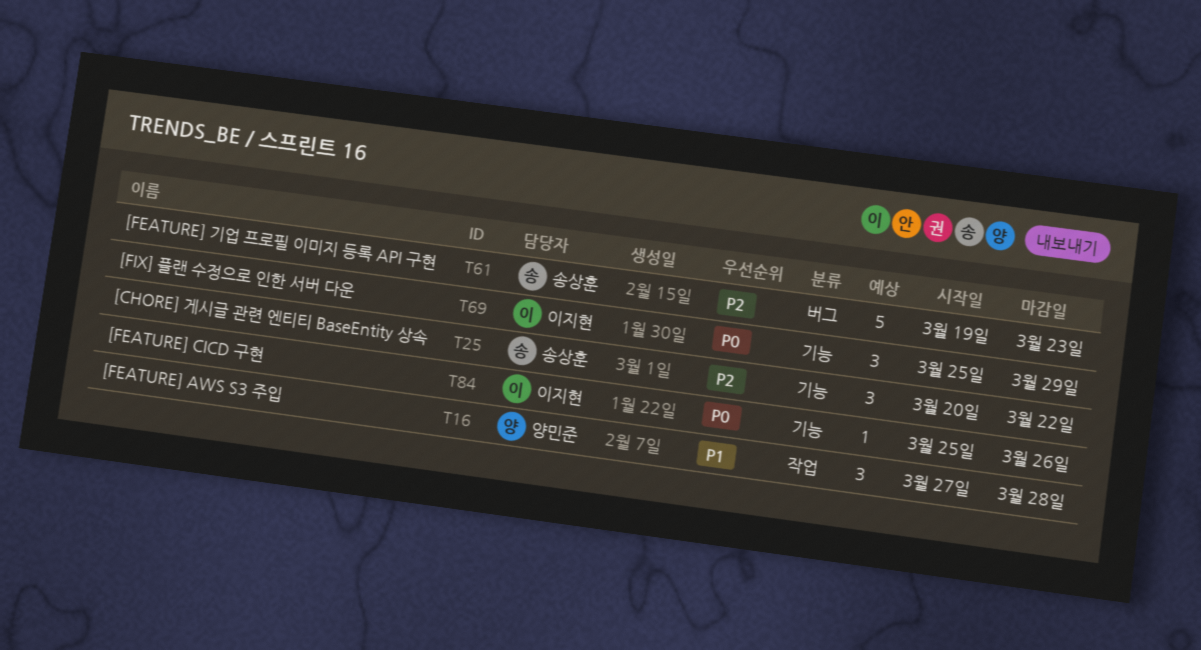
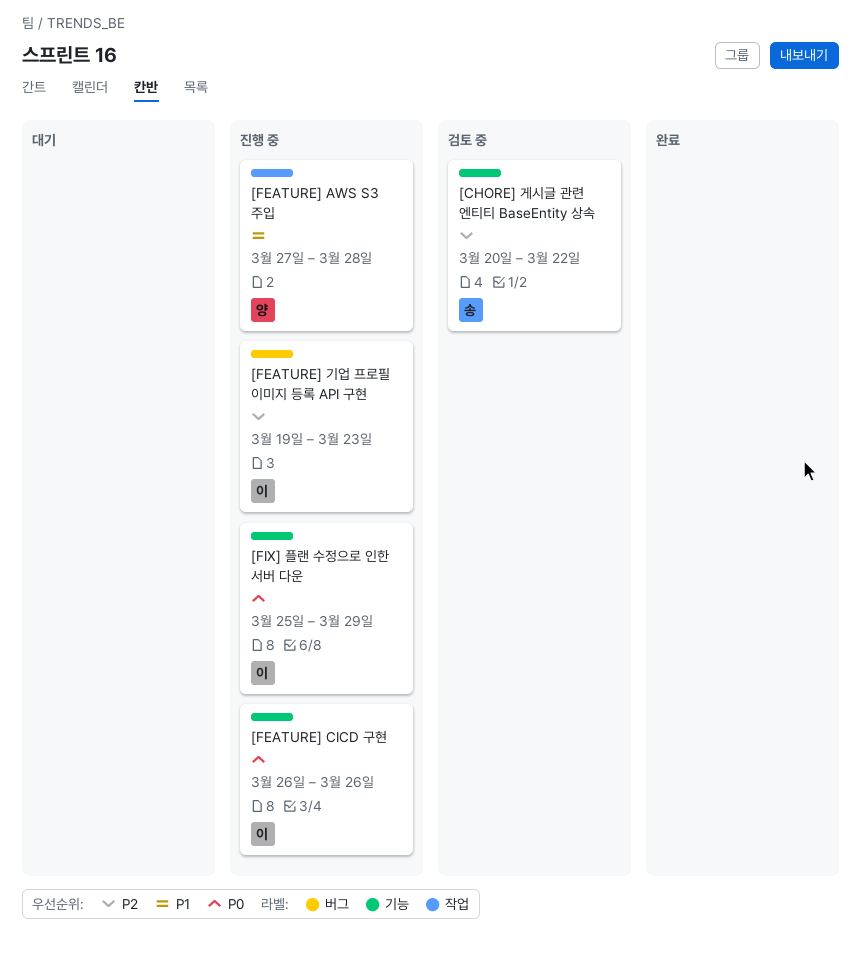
[FEATURE] CICD 구현, start: Mar 25 -> Mar 26
[FEATURE] 기업 프로필 이미지 등록 API 구현, owner: 송상훈 -> 이지현

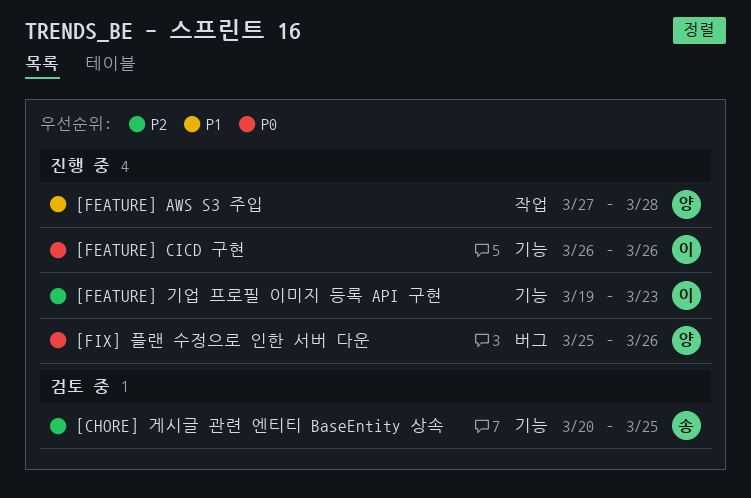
[CHORE] 게시글 관련 엔티티 BaseEntity 상속, due: Mar 22 -> Mar 25
[FEATURE] 기업 프로필 이미지 등록 API 구현, label: 버그 -> 기능
[FIX] 플랜 수정으로 인한 서버 다운, owner: 이 -> 양
[FIX] 플랜 수정으로 인한 서버 다운, label: 기능 -> 버그
[FIX] 플랜 수정으로 인한 서버 다운, due: Mar 29 -> Mar 26

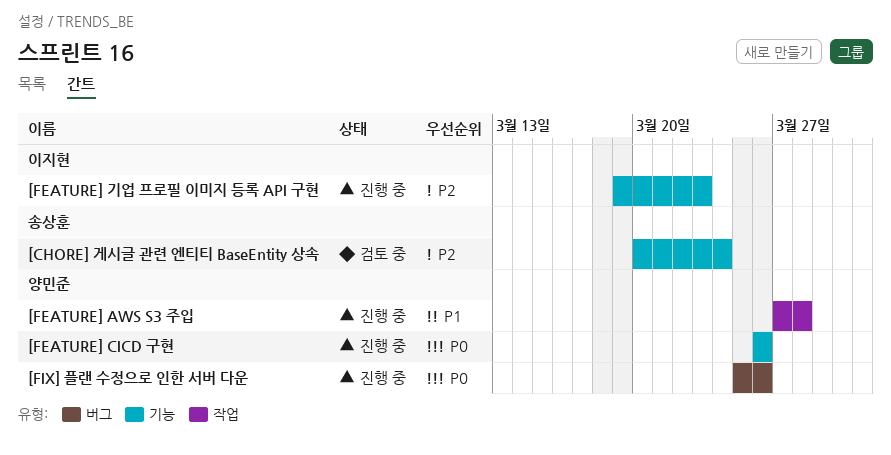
[CHORE] 게시글 관련 엔티티 BaseEntity 상속, due: Mar 25 -> Mar 24
[FEATURE] CICD 구현, owner: 이지현 -> 양민준

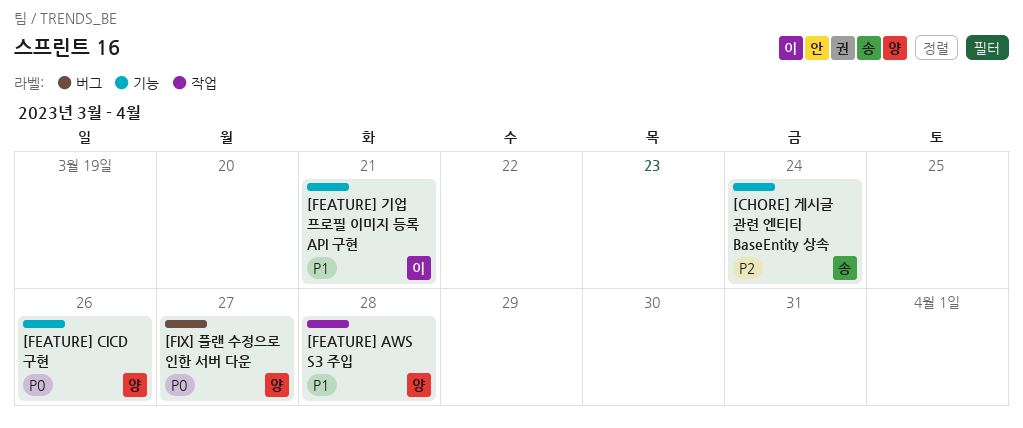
[FEATURE] 기업 프로필 이미지 등록 API 구현, priority: P2 -> P1
[FEATURE] 기업 프로필 이미지 등록 API 구현, due: Mar 23 -> Mar 21
[FIX] 플랜 수정으로 인한 서버 다운, due: Mar 26 -> Mar 27

